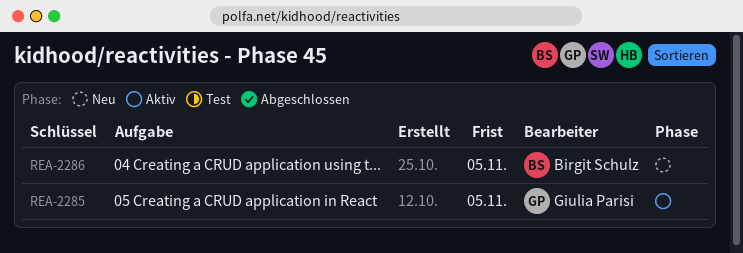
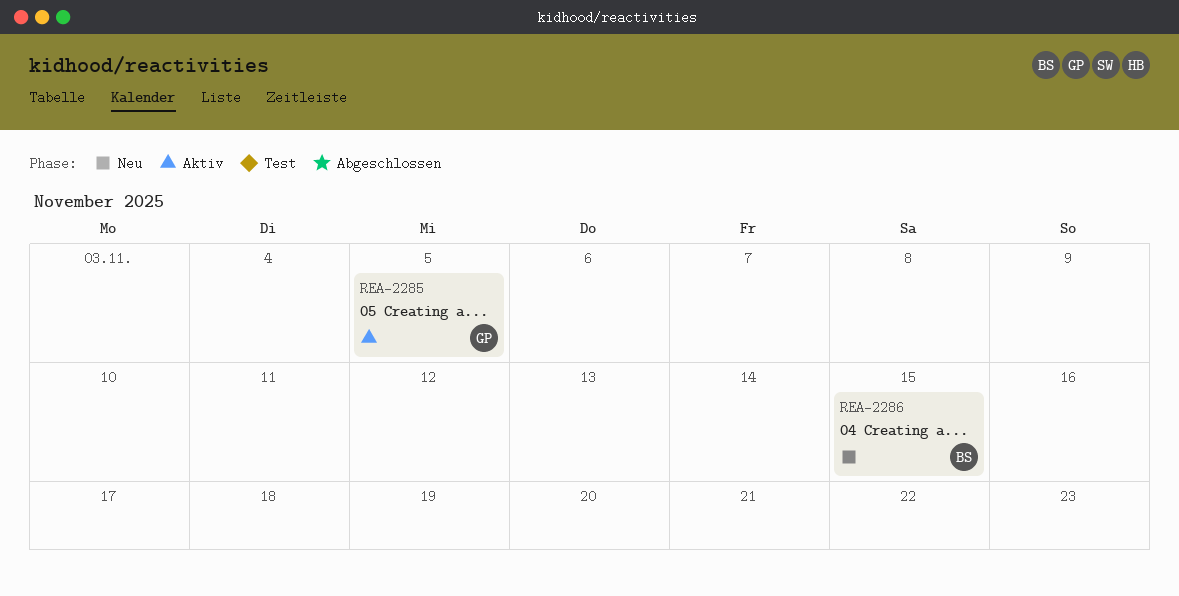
REA-2286, due: Nov 5 -> Nov 15

